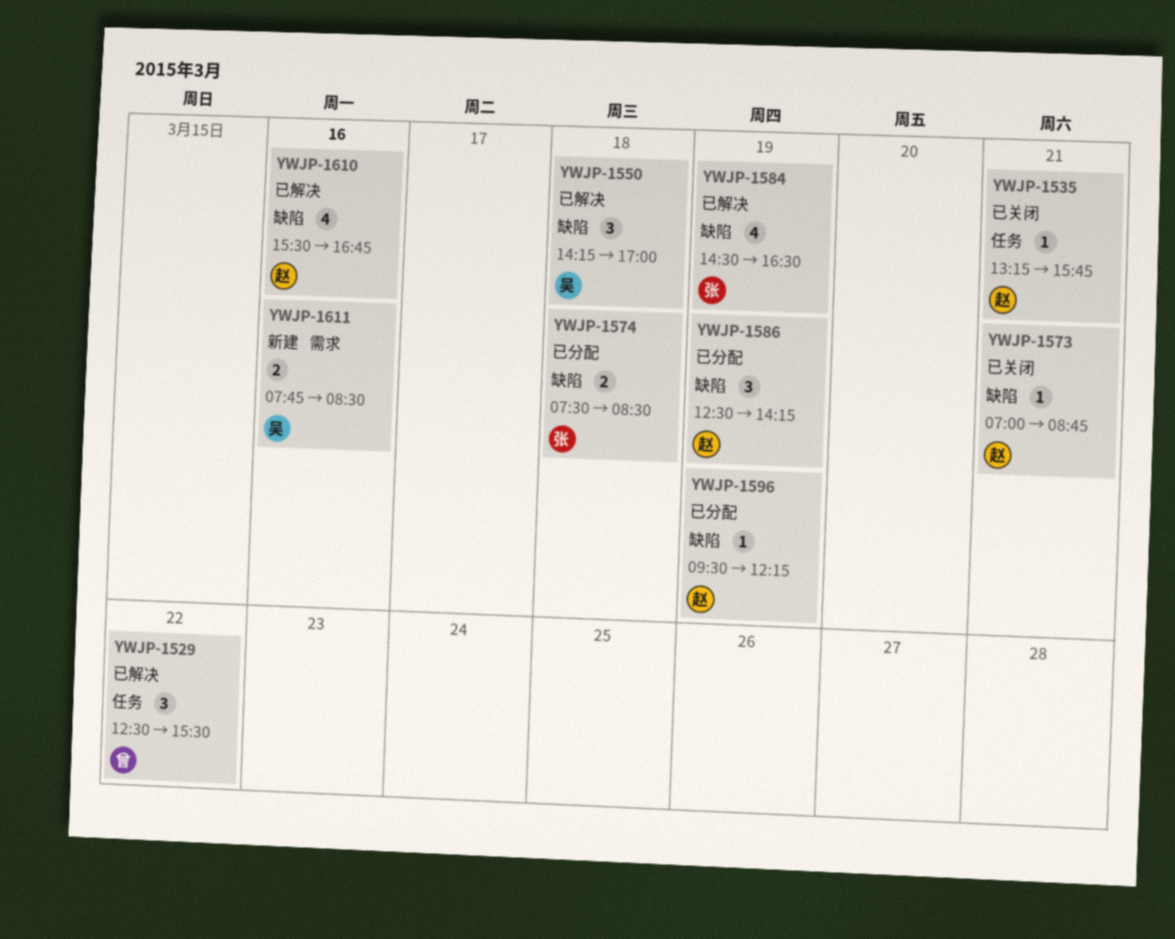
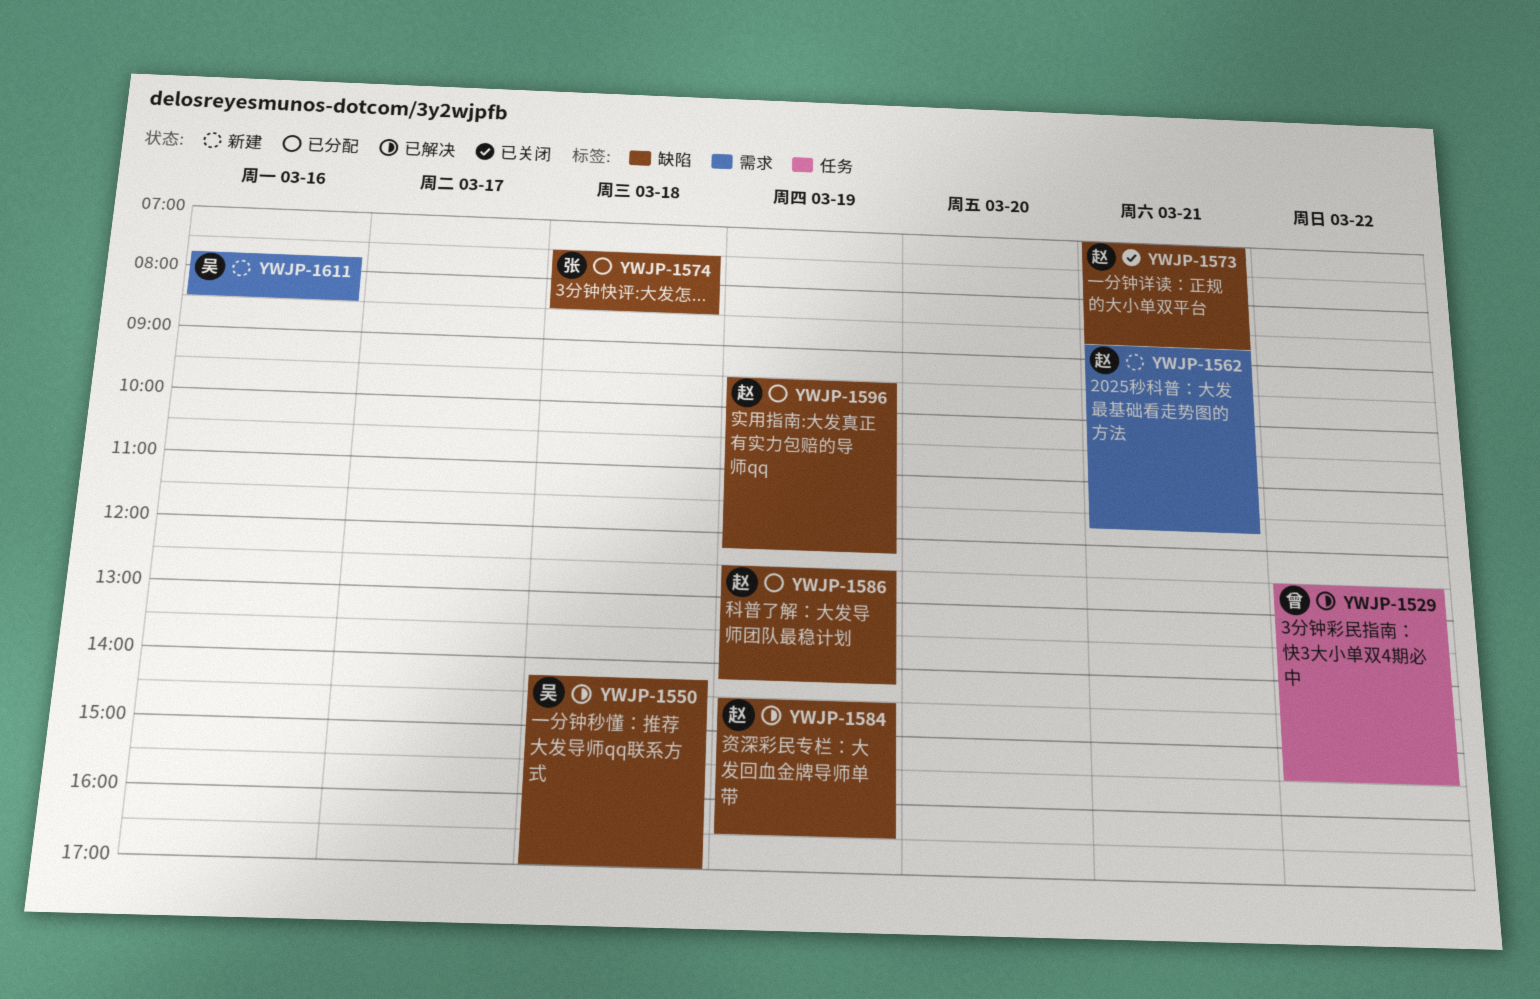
YWJP-1535: present -> none
YWJP-1562: none -> present
YWJP-1584, owner: 张 -> 赵
YWJP-1610: present -> none

